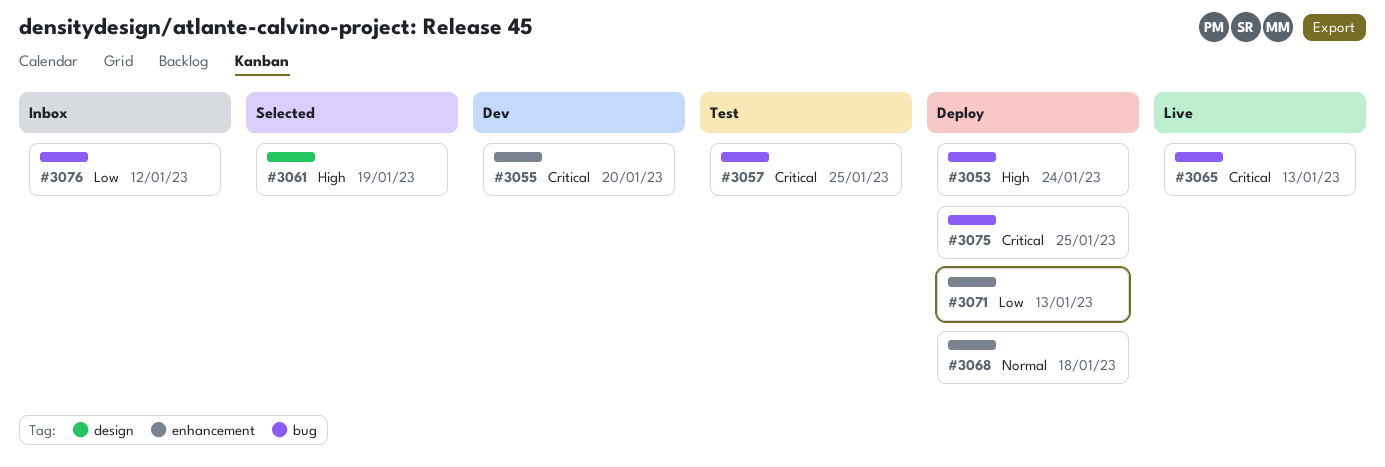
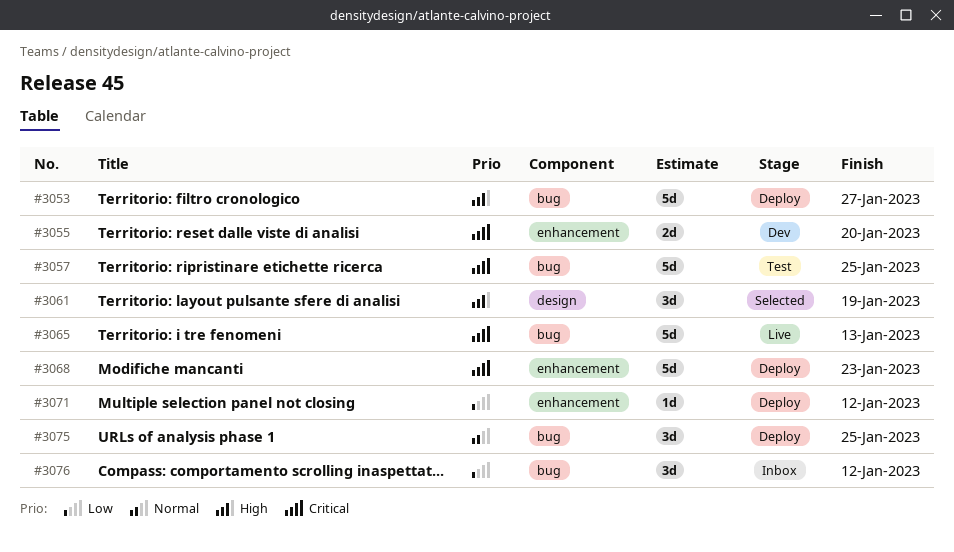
#3053, due: Jan 24 -> Jan 27
#3068, priority: Normal -> Critical
#3068, due: Jan 18 -> Jan 23
#3071, due: Jan 13 -> Jan 12
#3075, priority: Critical -> Normal

